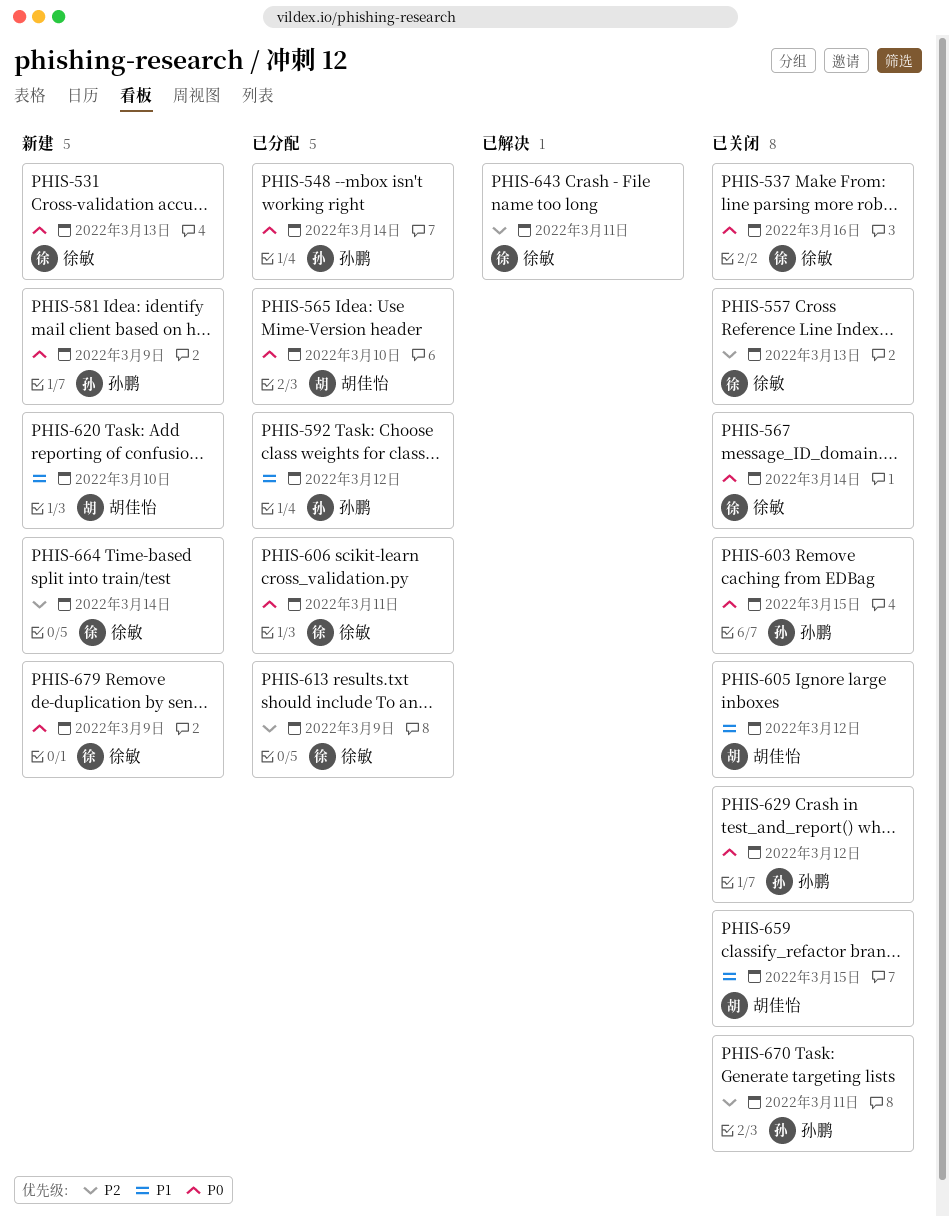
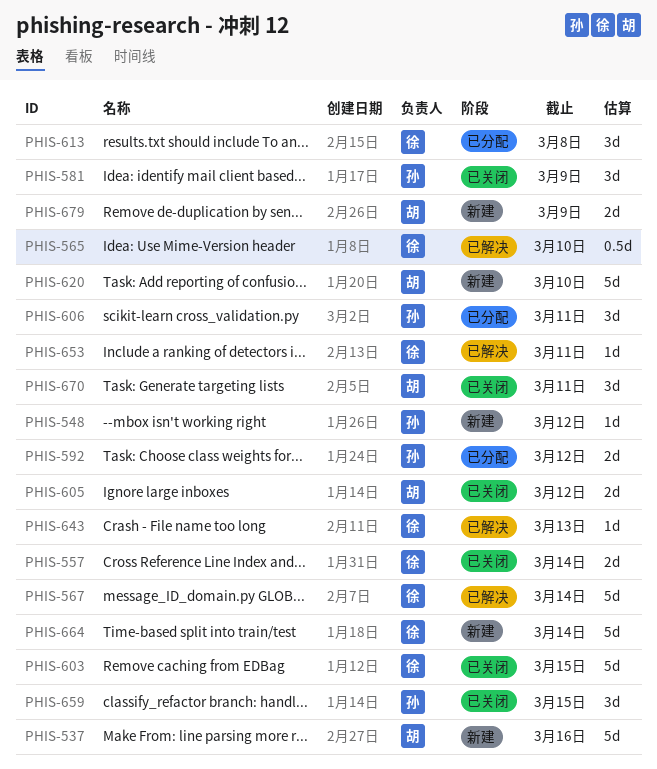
PHIS-531: present -> none
PHIS-537, status: 已关闭 -> 新建
PHIS-537, owner: 徐敏 -> 胡佳怡
PHIS-548, status: 已分配 -> 新建
PHIS-548, due: Mar 14 -> Mar 12
PHIS-557, due: Mar 13 -> Mar 14
PHIS-565, status: 已分配 -> 已解决
PHIS-565, owner: 胡佳怡 -> 徐敏
PHIS-567, status: 已关闭 -> 已解决
PHIS-581, status: 新建 -> 已关闭
PHIS-603, owner: 孙鹏 -> 徐敏
PHIS-606, owner: 徐敏 -> 孙鹏
PHIS-613, due: Mar 9 -> Mar 8
PHIS-629: present -> none
PHIS-643, due: Mar 11 -> Mar 13
PHIS-653: none -> present
PHIS-659, owner: 胡佳怡 -> 孙鹏
PHIS-670, owner: 孙鹏 -> 胡佳怡
PHIS-679, owner: 徐敏 -> 胡佳怡

